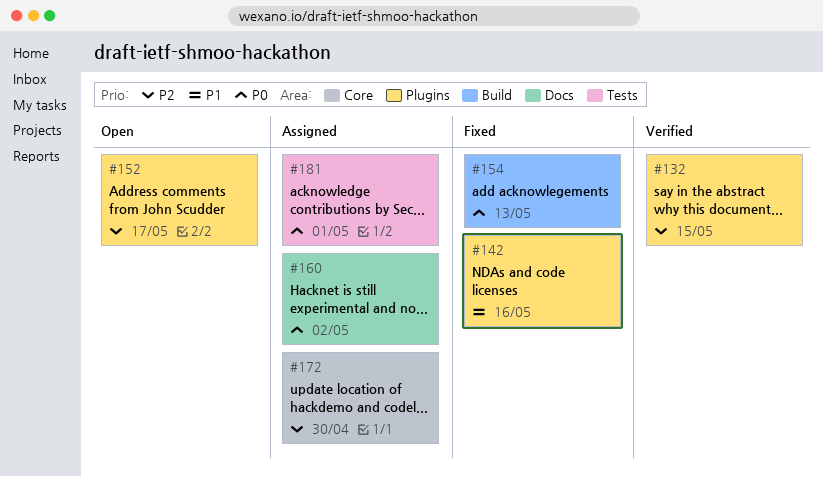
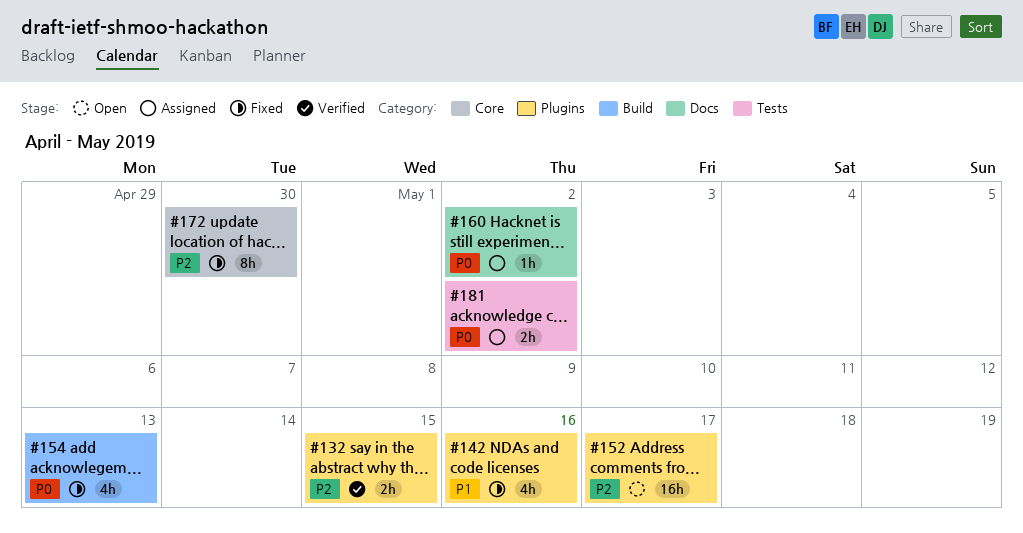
#172, status: Assigned -> Fixed
#181, due: May 1 -> May 2

